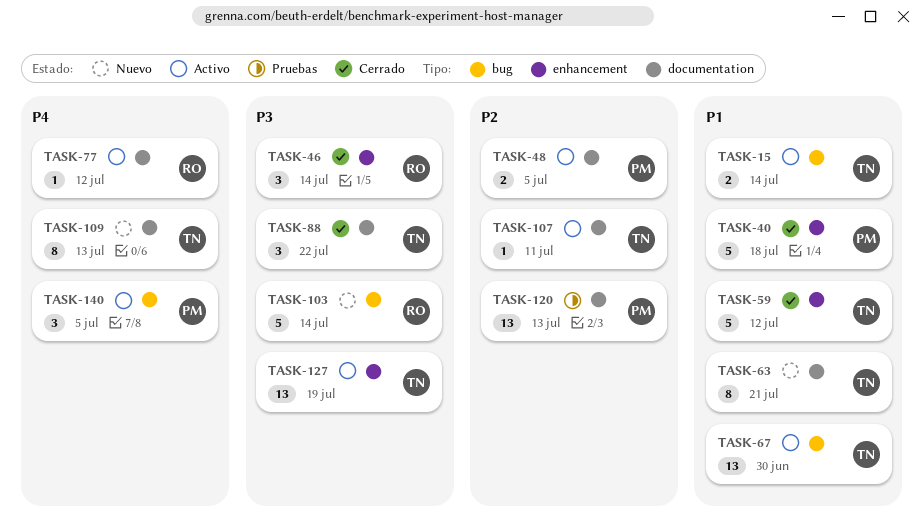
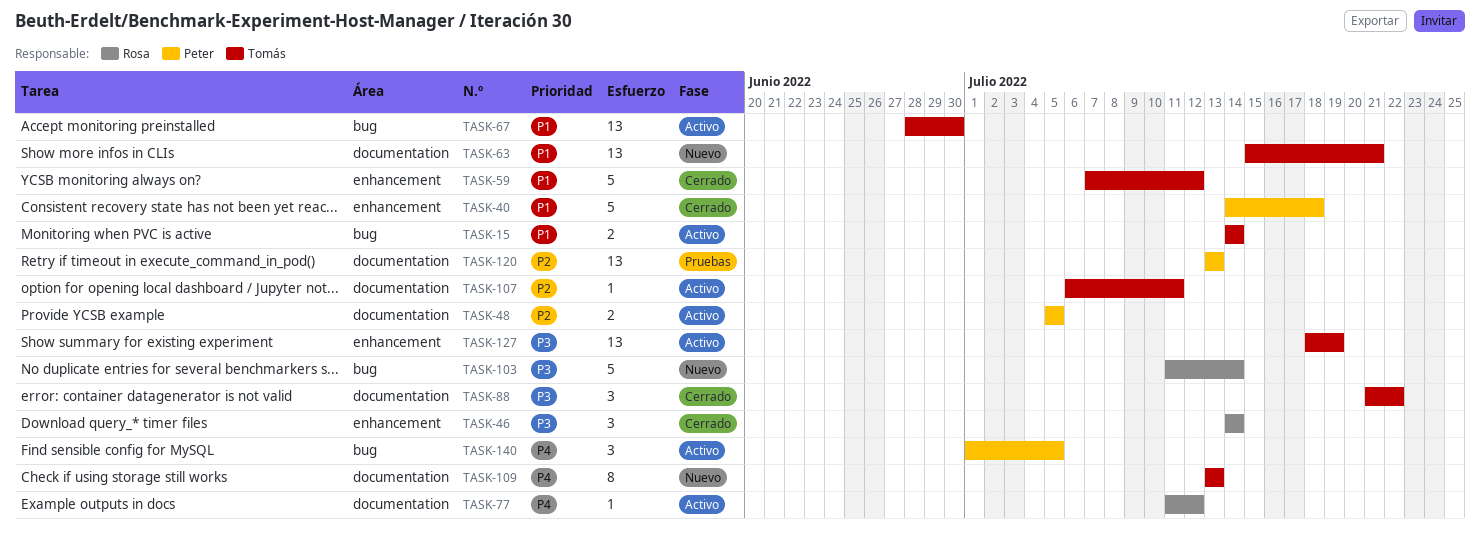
TASK-63, estimate: 8 -> 13

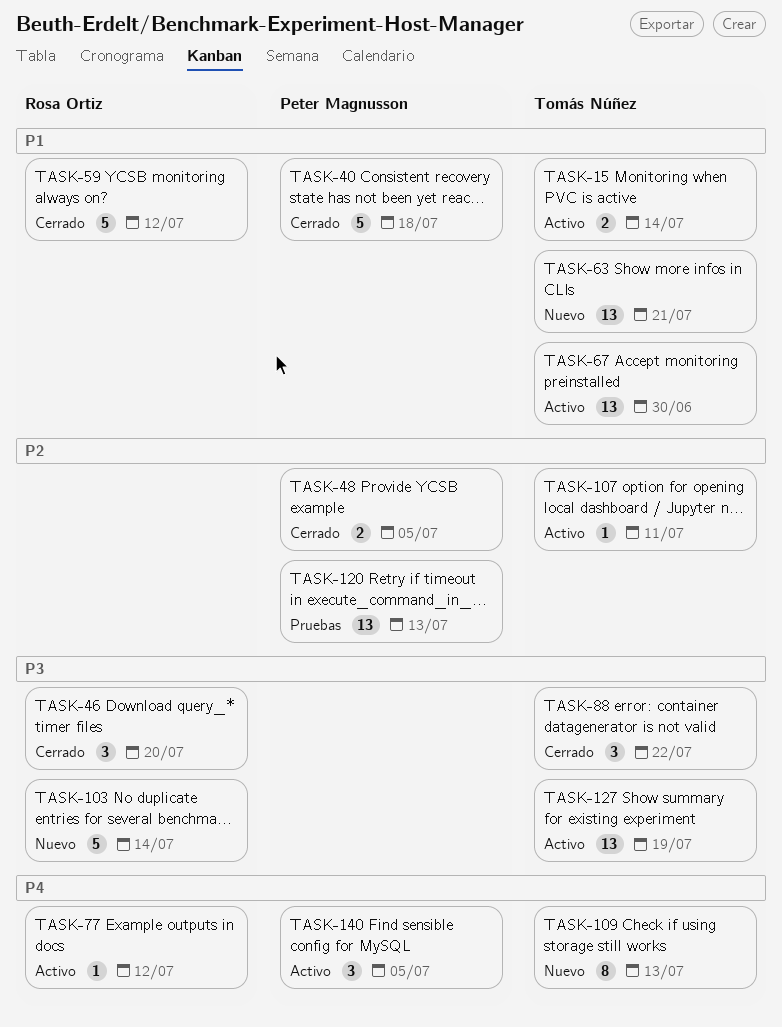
TASK-46, due: Jul 14 -> Jul 20
TASK-48, status: Activo -> Cerrado
TASK-59, owner: Tomás Núñez -> Rosa Ortiz

